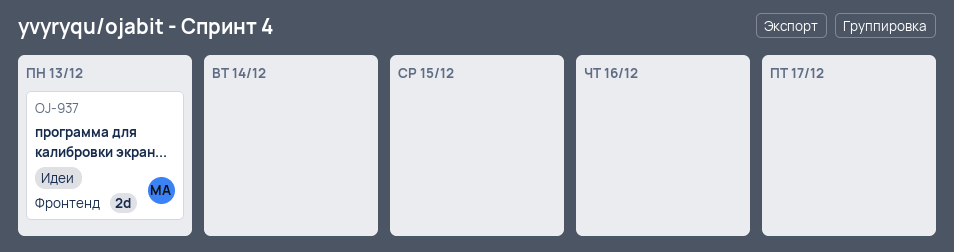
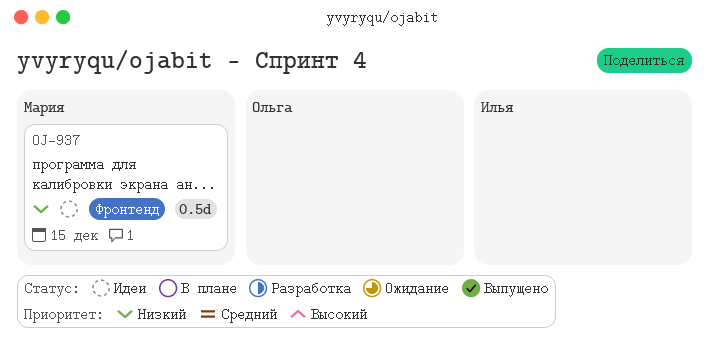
OJ-937, estimate: 2d -> 0.5d
OJ-937, due: Dec 13 -> Dec 15

